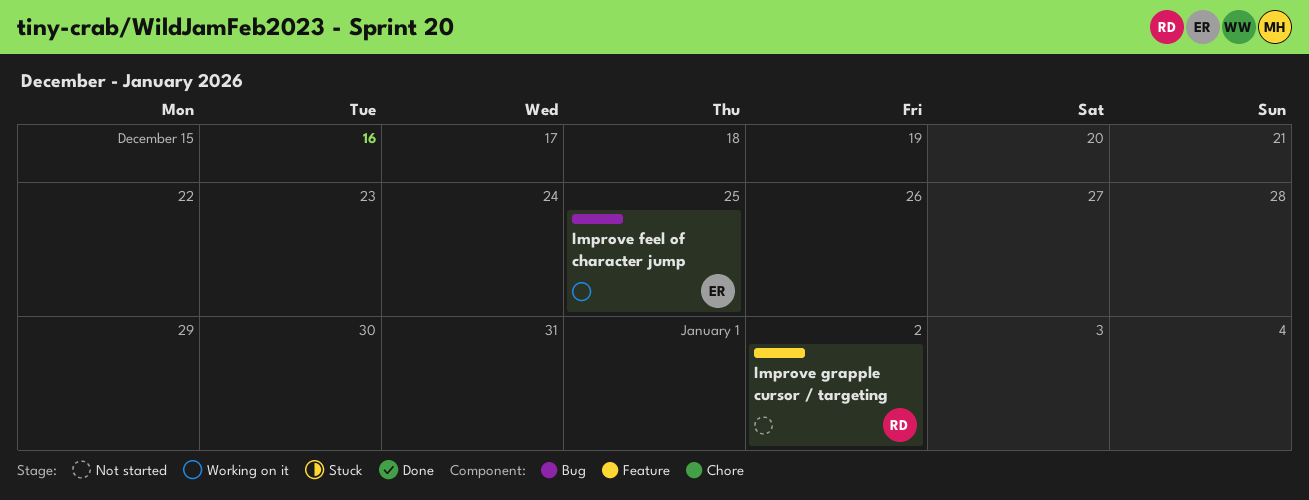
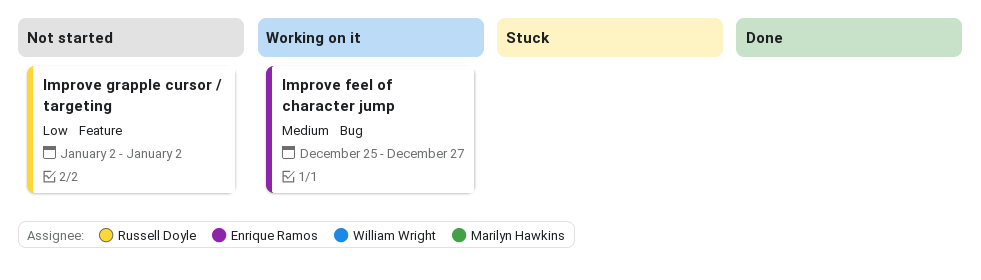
Improve feel of character jump, due: Dec 25 -> Dec 27

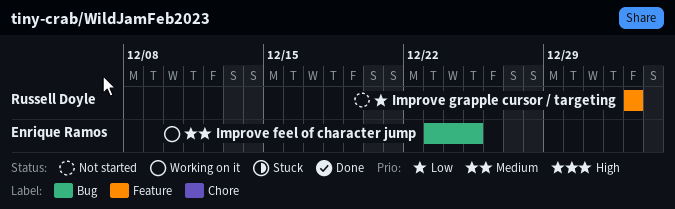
Improve feel of character jump, start: Dec 25 -> Dec 23
Improve feel of character jump, due: Dec 27 -> Dec 25

